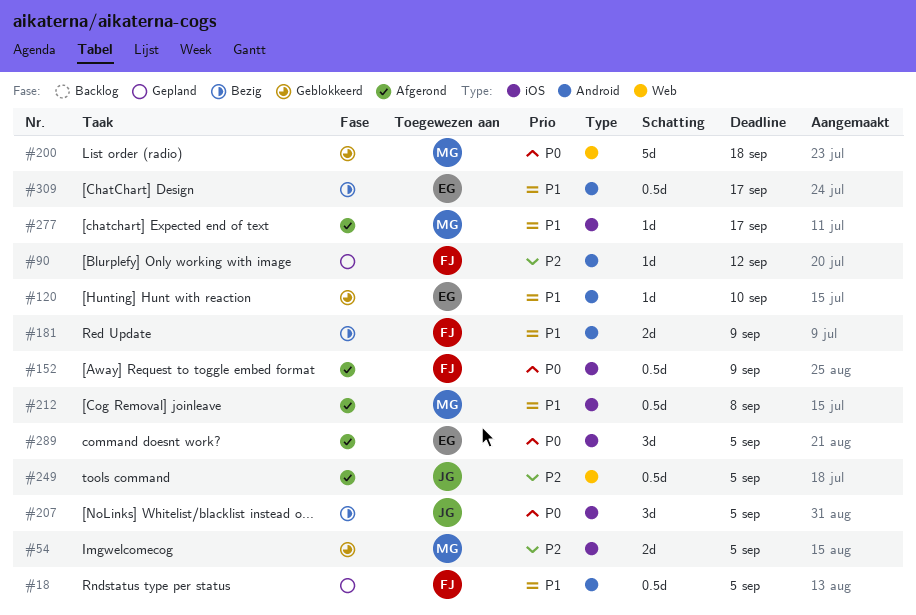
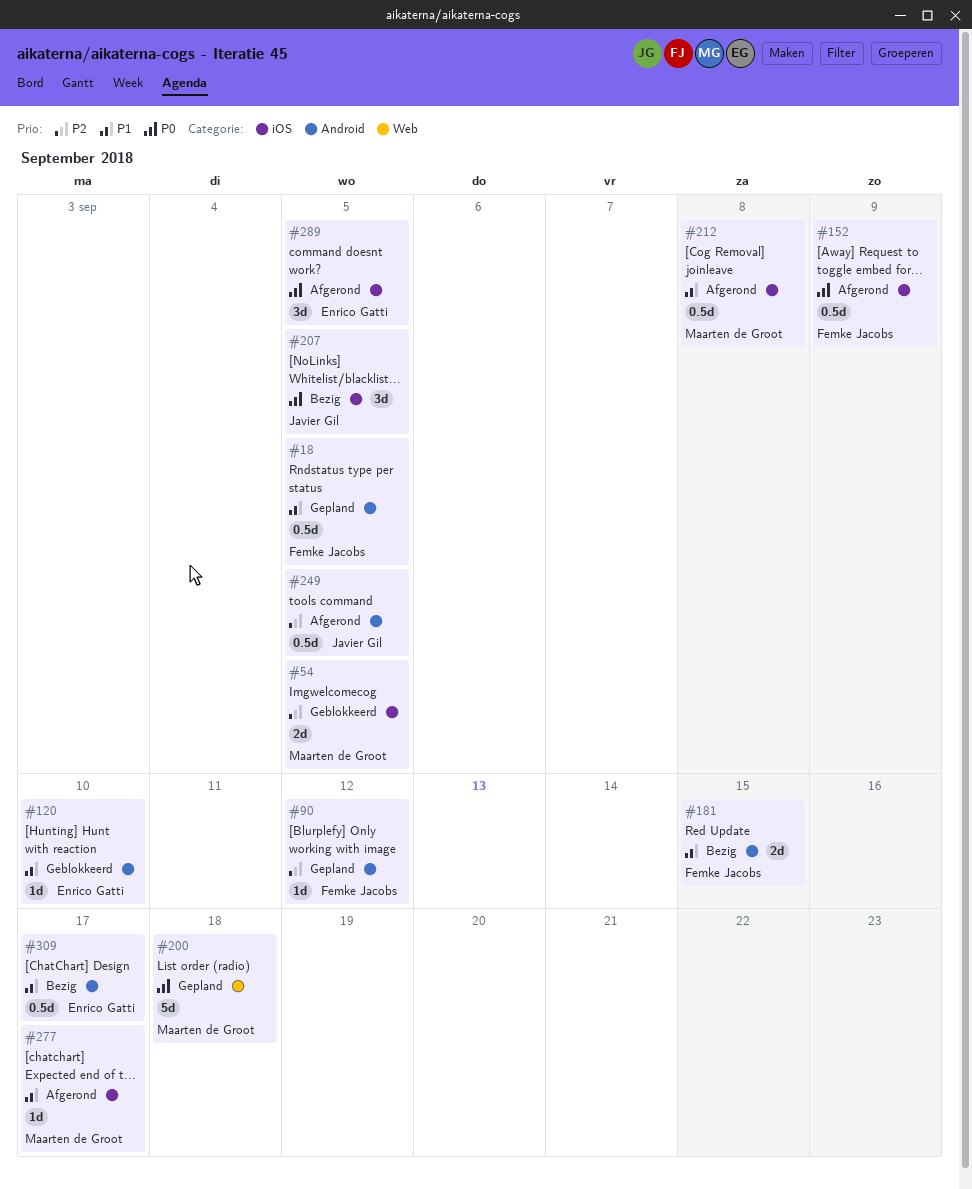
#181, due: Sep 9 -> Sep 15
#200, status: Geblokkeerd -> Gepland
#249, label: Web -> Android

